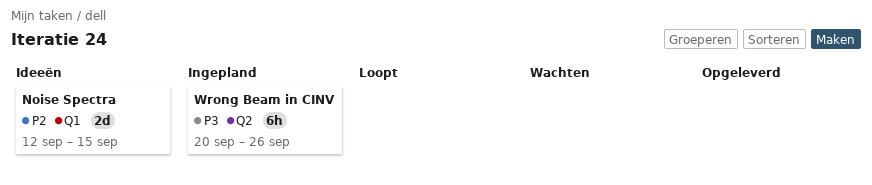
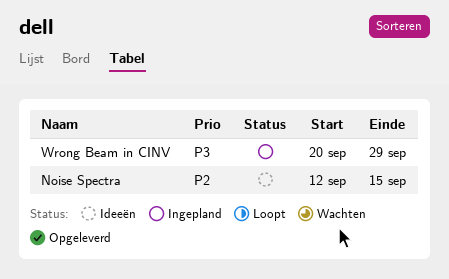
Wrong Beam in CINV, due: Sep 26 -> Sep 29

